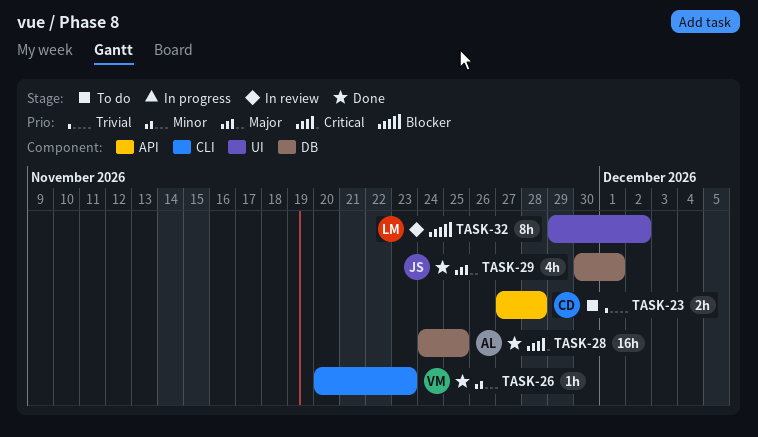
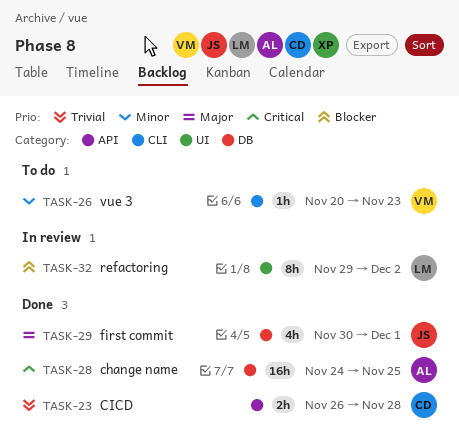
TASK-23, status: To do -> Done
TASK-23, start: Nov 27 -> Nov 26
TASK-26, status: Done -> To do

